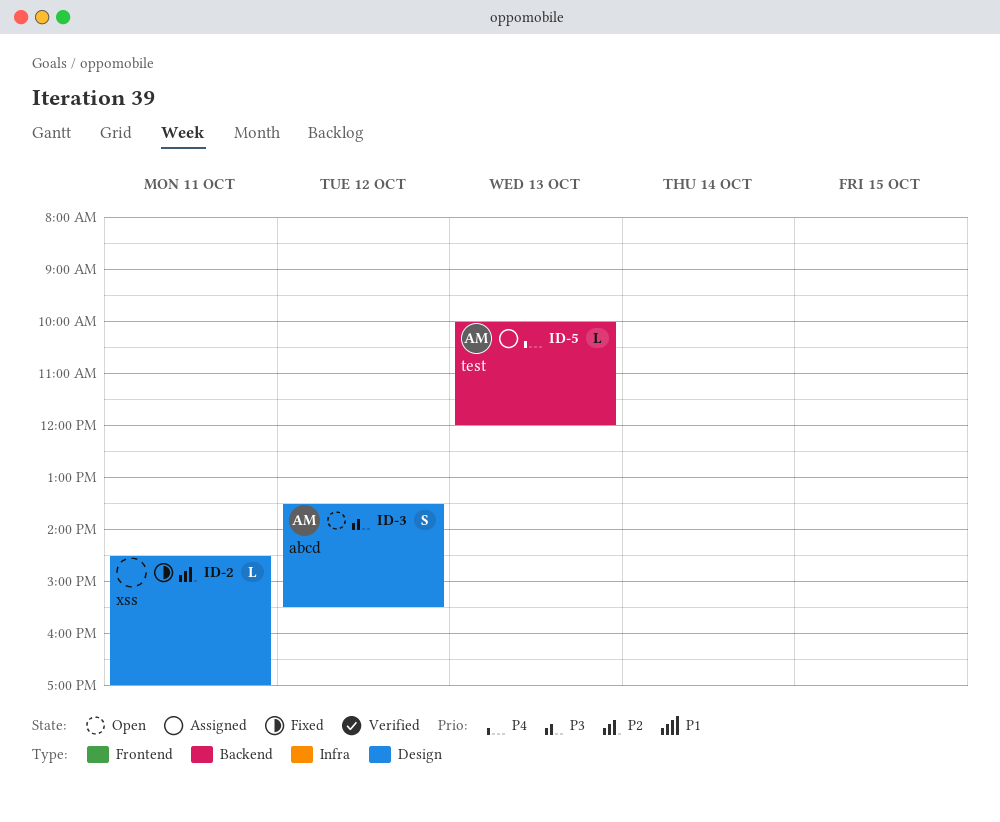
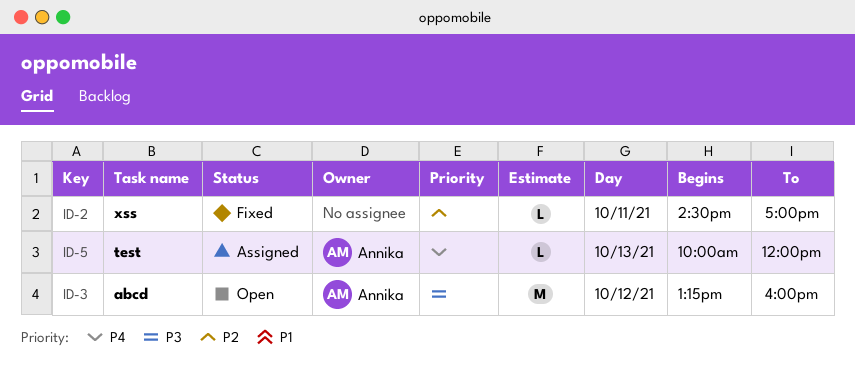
ID-3, estimate: S -> M
ID-3, begins: 13:30 -> 13:15
ID-3, ends: 15:30 -> 16:00

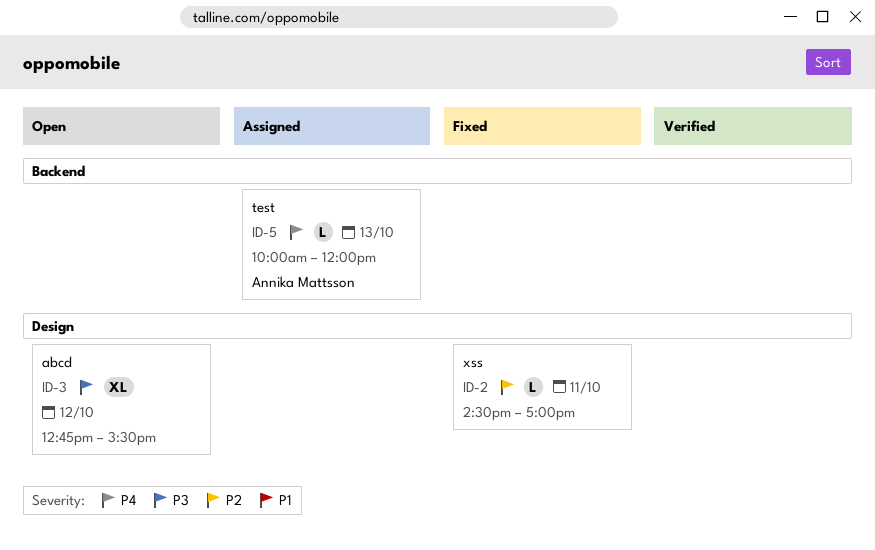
ID-3, owner: Annika Mattsson -> none
ID-3, estimate: M -> XL
ID-3, begins: 13:15 -> 12:45
ID-3, ends: 16:00 -> 15:30

